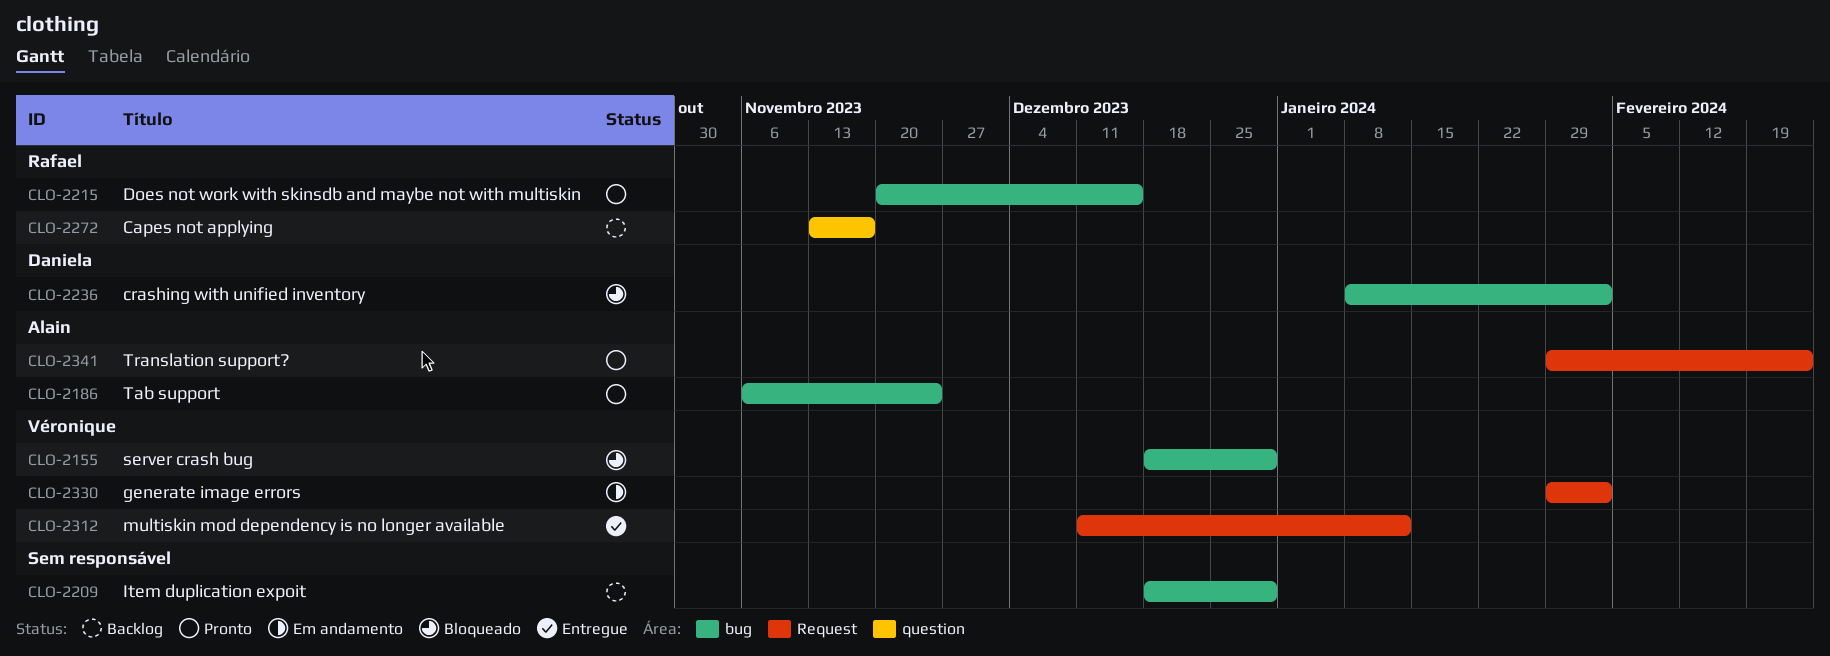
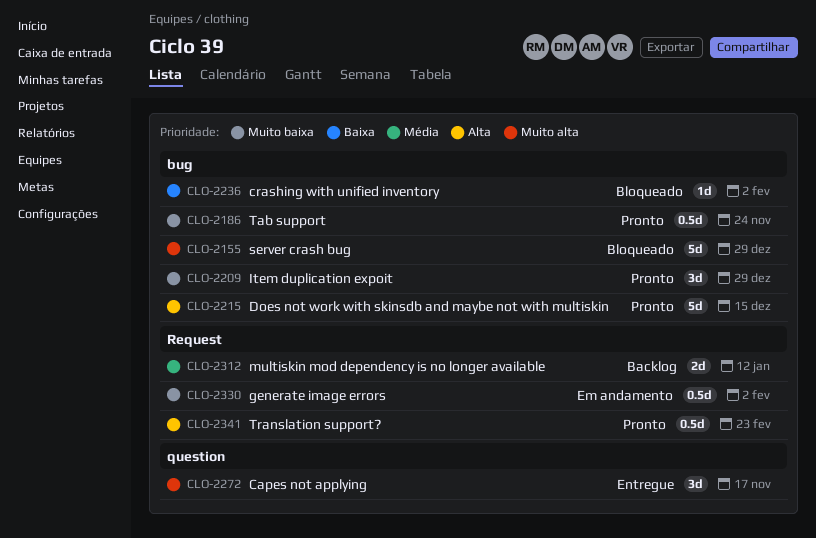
CLO-2209, status: Backlog -> Pronto
CLO-2272, status: Backlog -> Entregue
CLO-2312, status: Entregue -> Backlog

